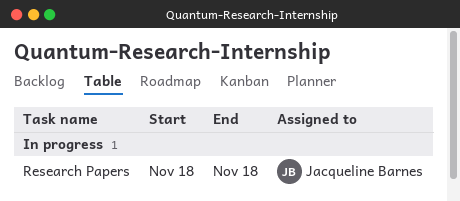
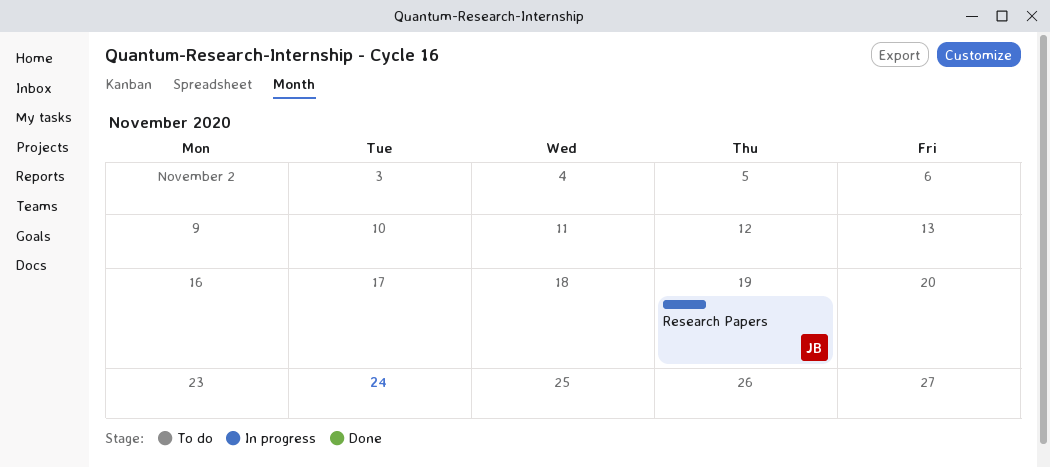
Research Papers, due: Nov 18 -> Nov 19

